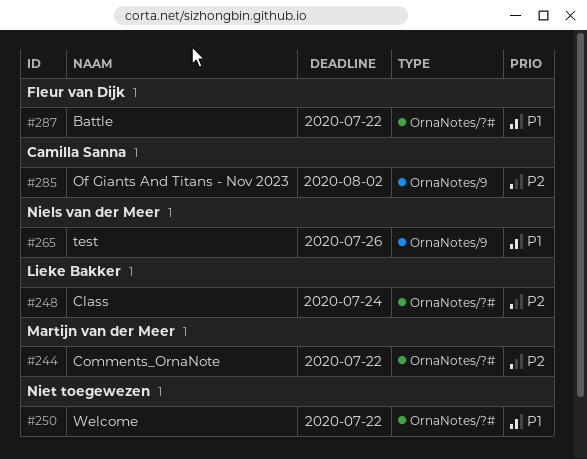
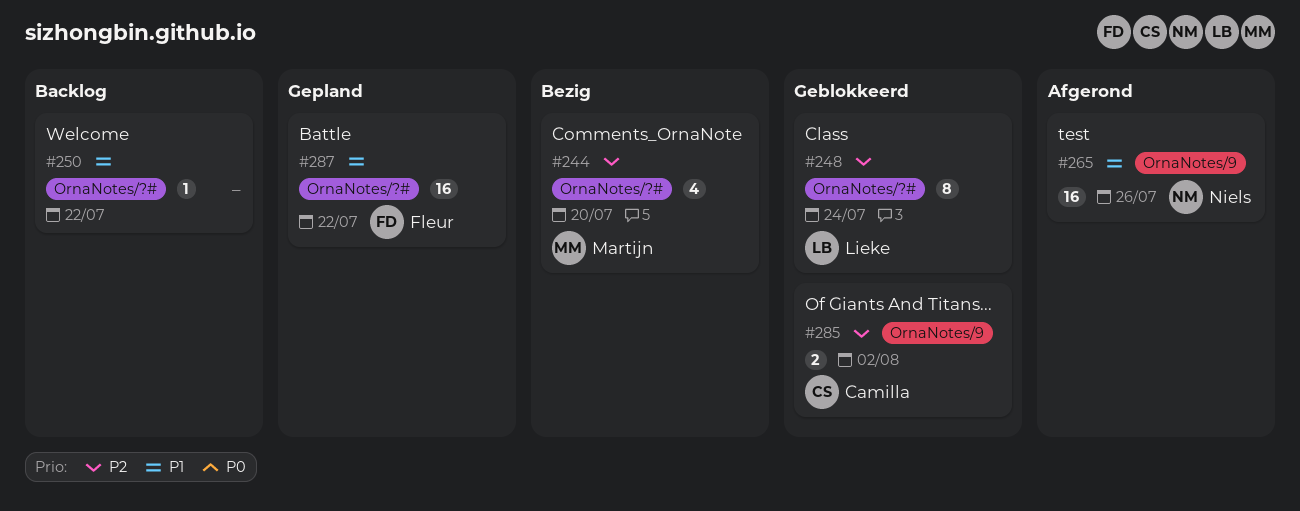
#244, due: Jul 22 -> Jul 20

